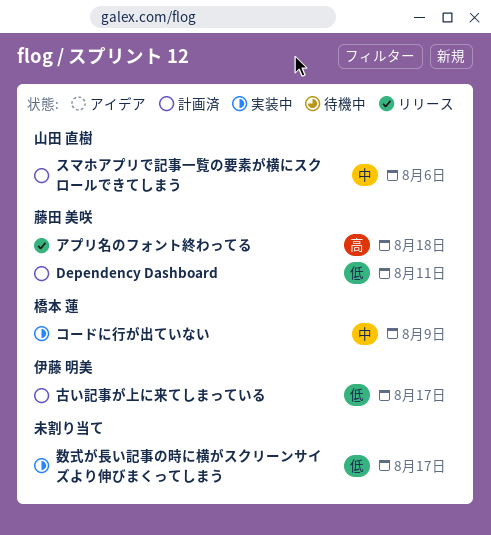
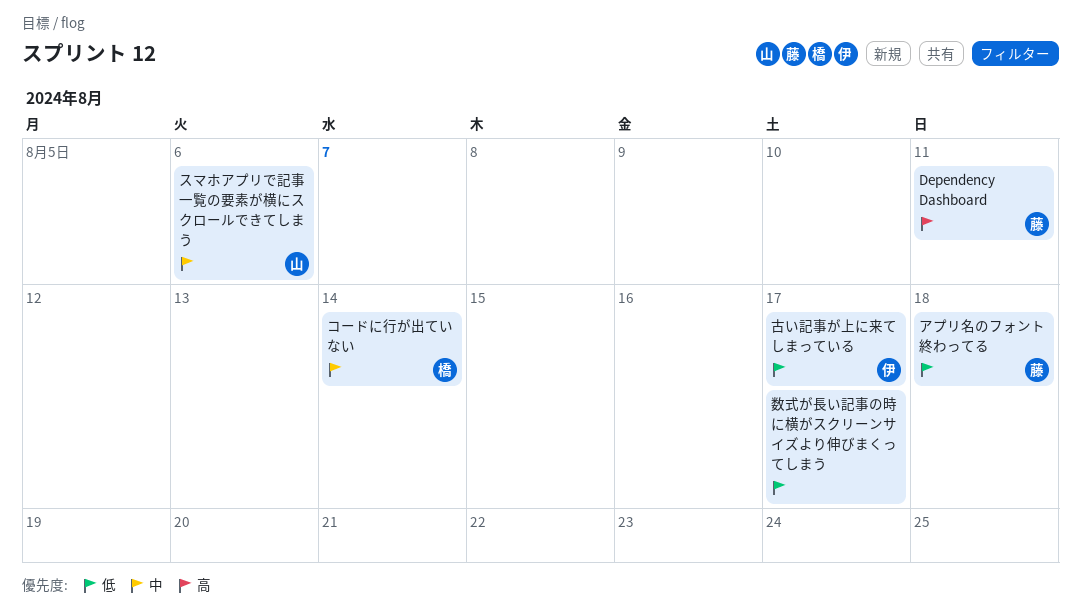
Dependency Dashboard, priority: 低 -> 高
アプリ名のフォント終わってる, priority: 高 -> 低
コードに行が出ていない, due: Aug 9 -> Aug 14

